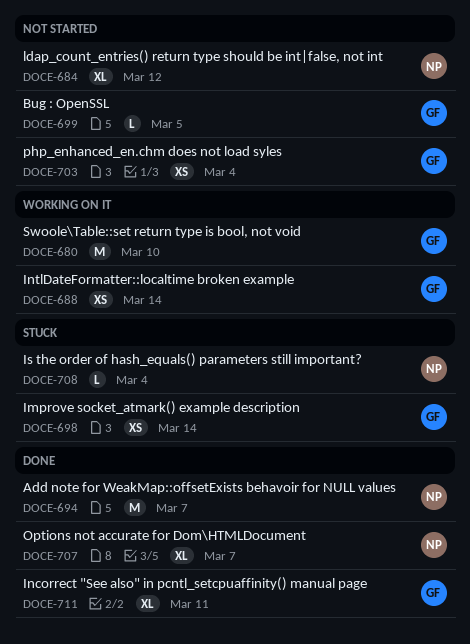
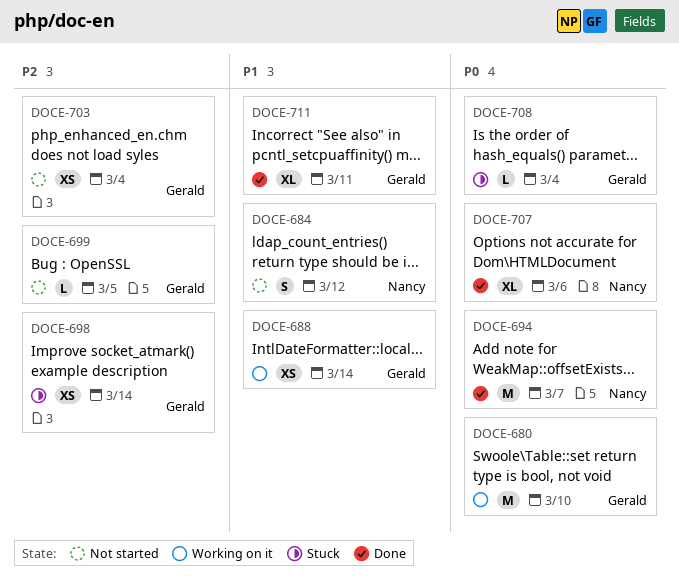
DOCE-684, estimate: XL -> S
DOCE-707, due: Mar 7 -> Mar 6
DOCE-708, owner: Nancy -> Gerald

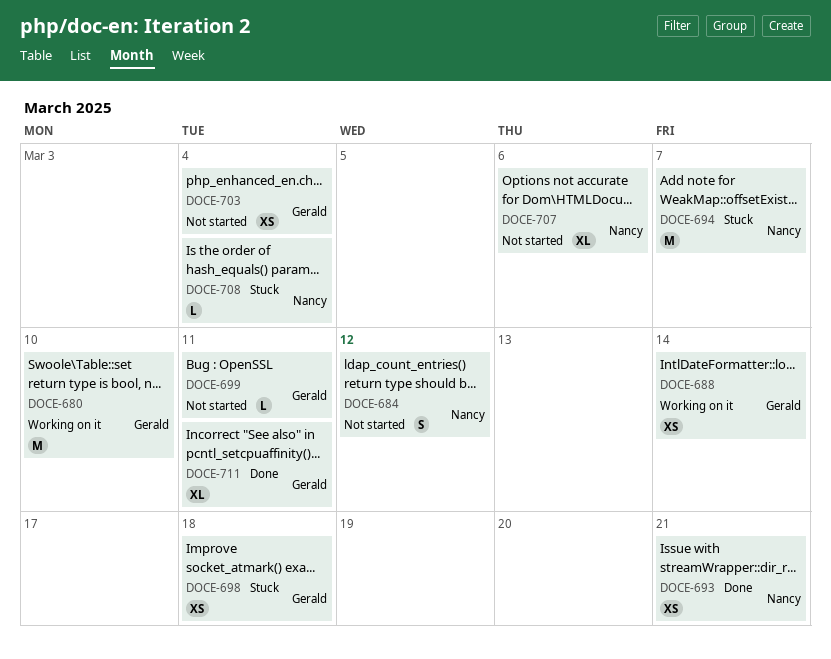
DOCE-693: none -> present
DOCE-694, status: Done -> Stuck
DOCE-698, due: Mar 14 -> Mar 18
DOCE-699, due: Mar 5 -> Mar 11
DOCE-707, status: Done -> Not started
DOCE-708, owner: Gerald -> Nancy

